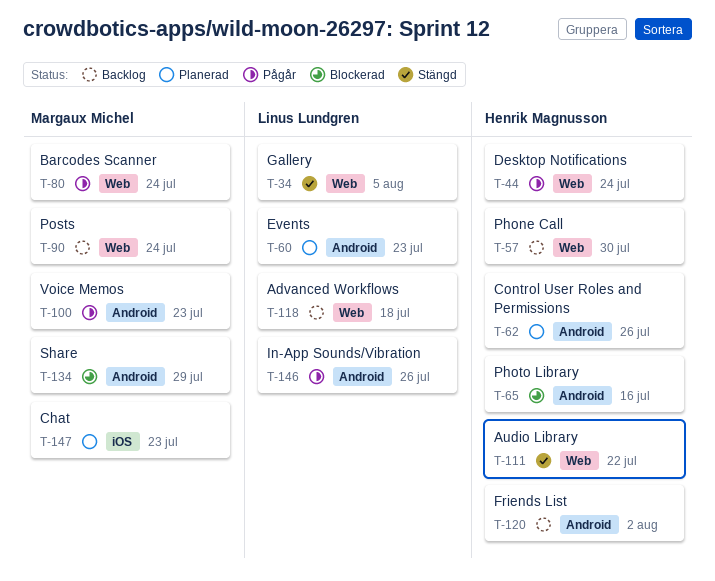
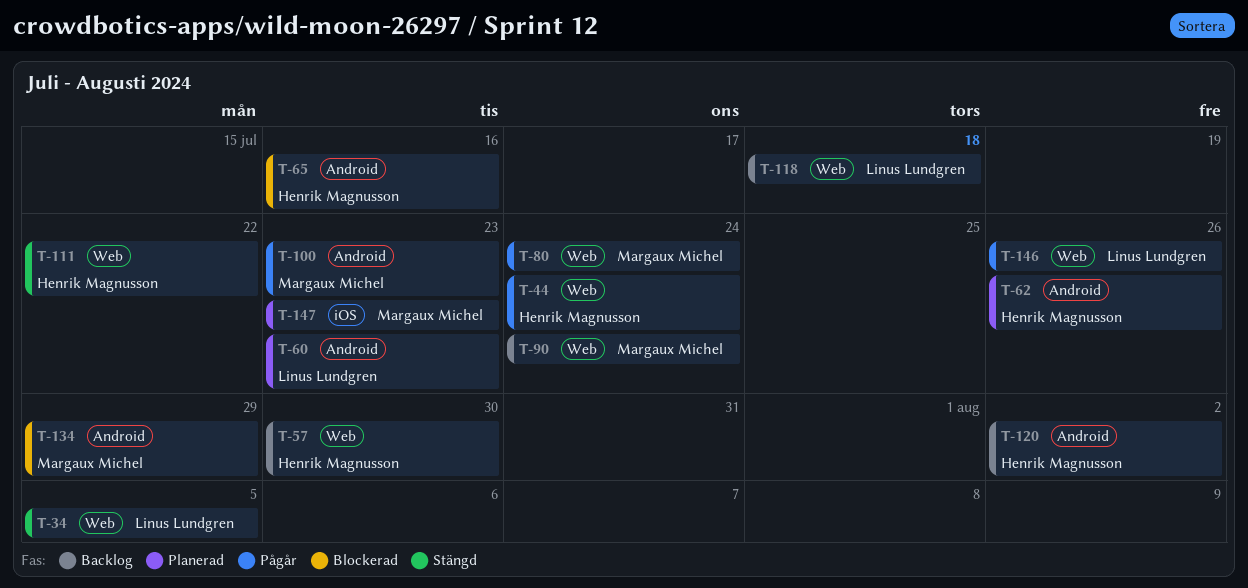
T-146, label: Android -> Web

